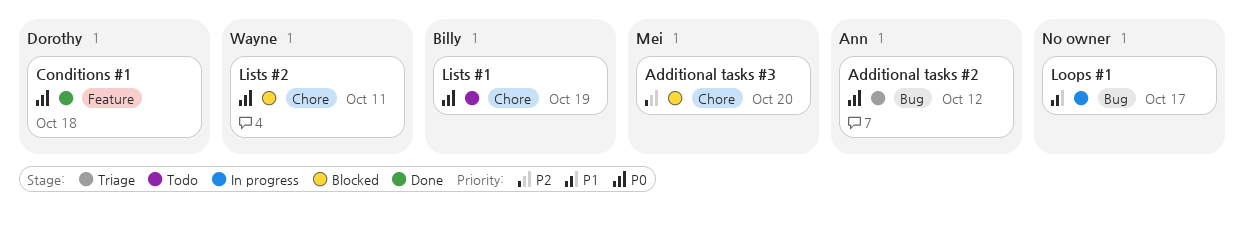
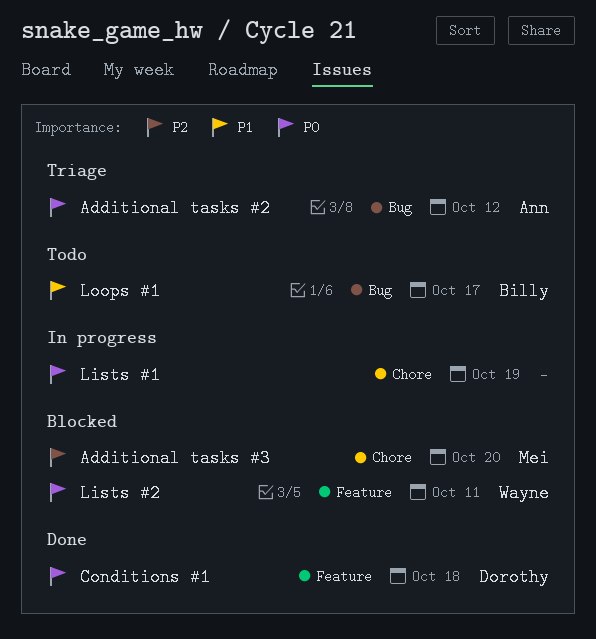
Lists #1, status: Todo -> In progress
Lists #1, owner: Billy -> none
Lists #2, label: Chore -> Feature
Loops #1, status: In progress -> Todo
Loops #1, owner: none -> Billy

